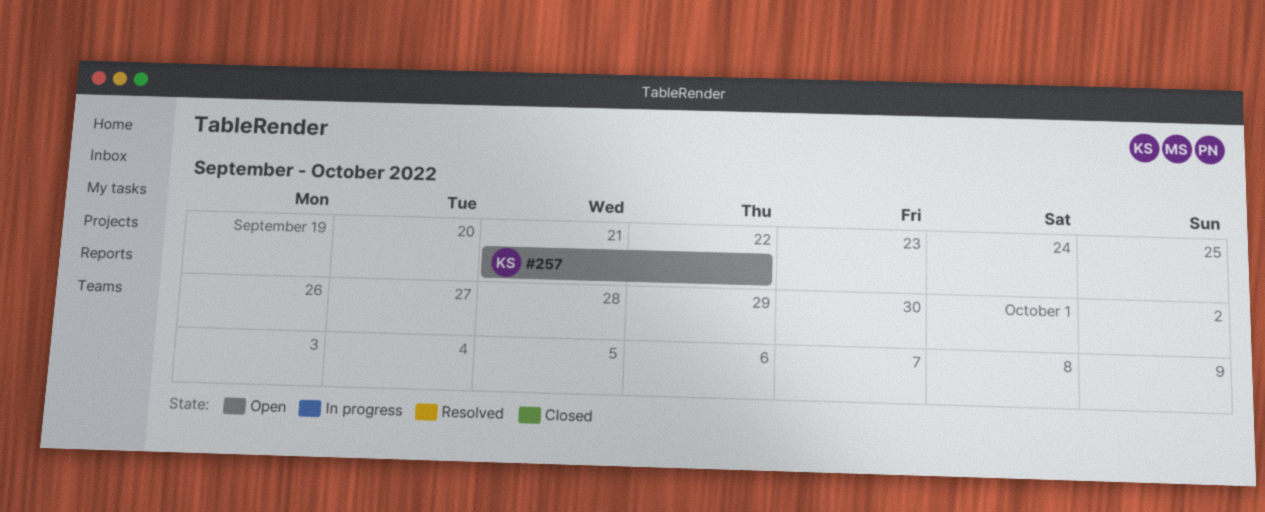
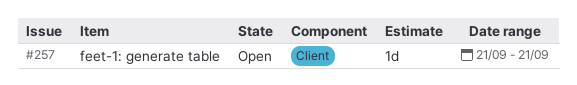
#257, due: Sep 22 -> Sep 21

